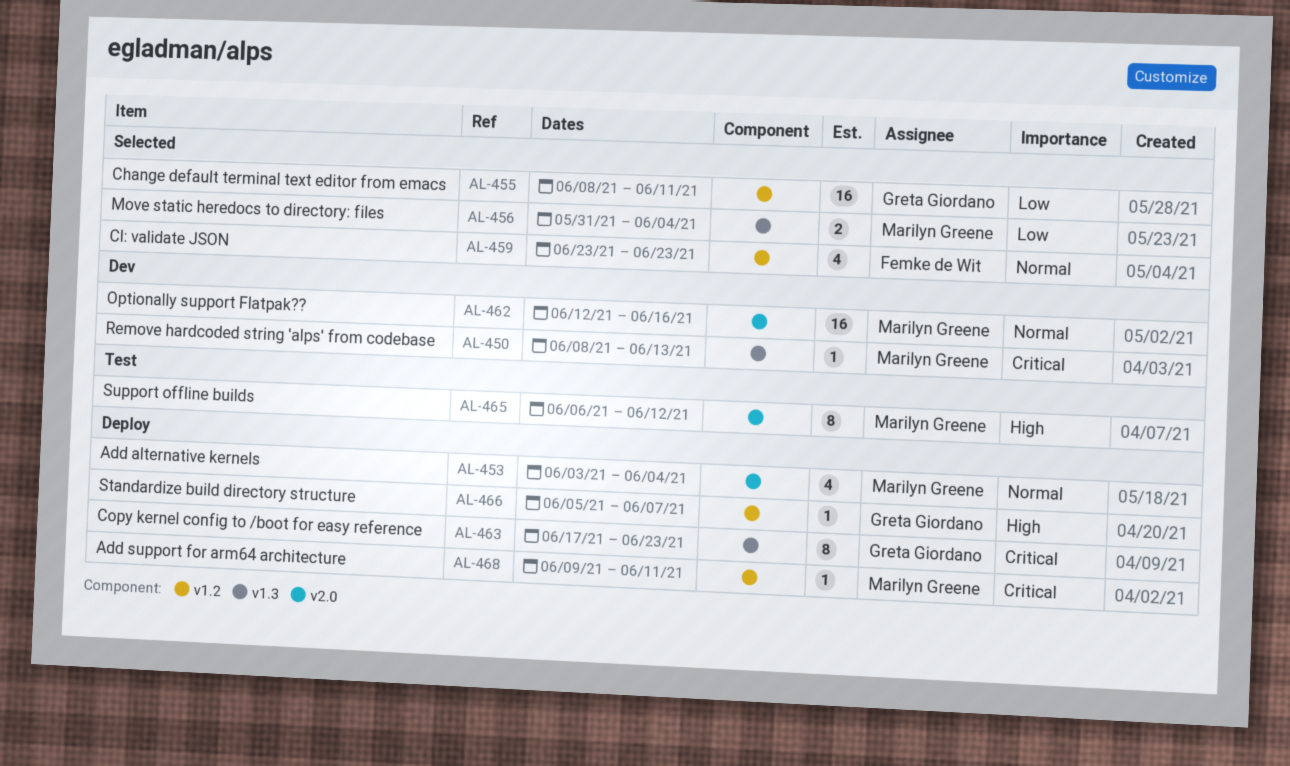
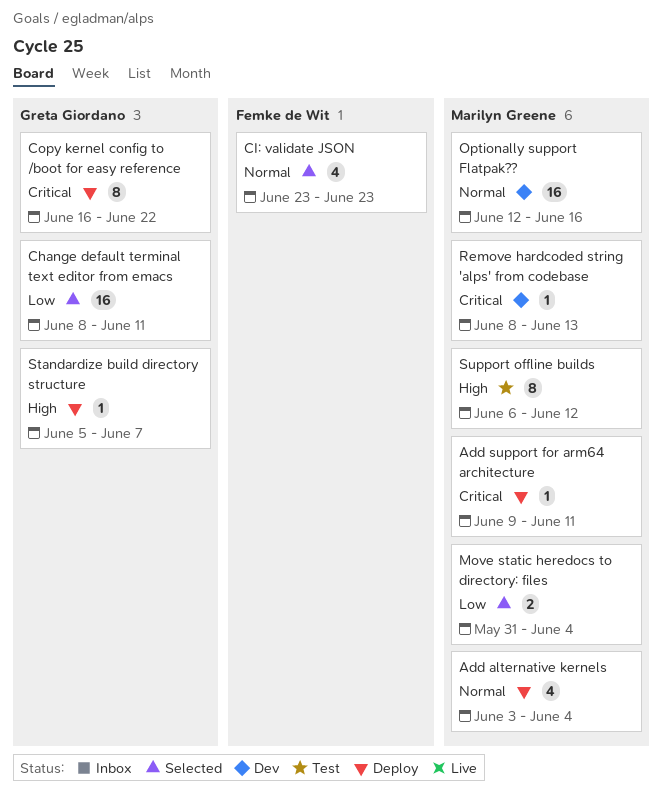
Copy kernel config to /boot for easy reference, start: Jun 17 -> Jun 16
Copy kernel config to /boot for easy reference, due: Jun 23 -> Jun 22

